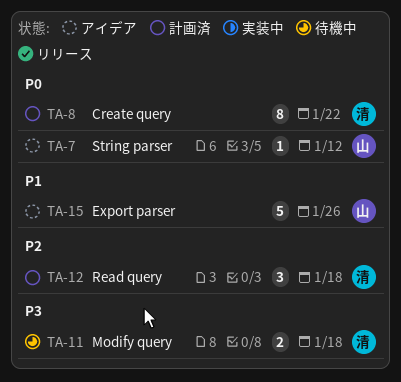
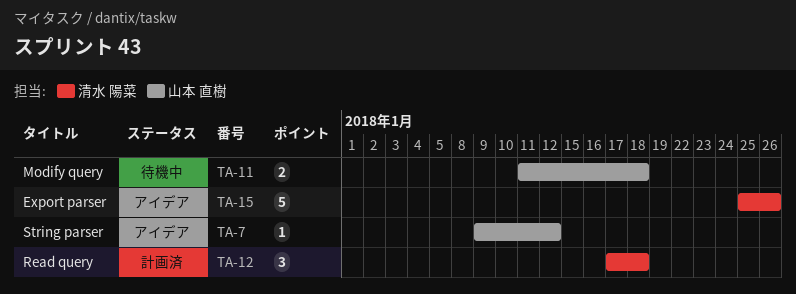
TA-8: present -> none
TA-11, owner: 清水 陽菜 -> 山本 直樹
TA-15, owner: 山本 直樹 -> 清水 陽菜

